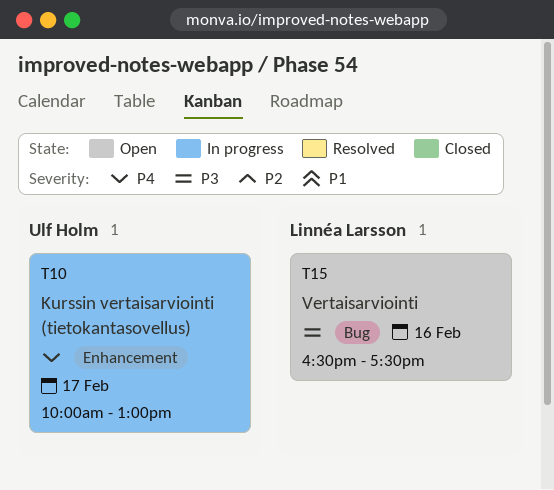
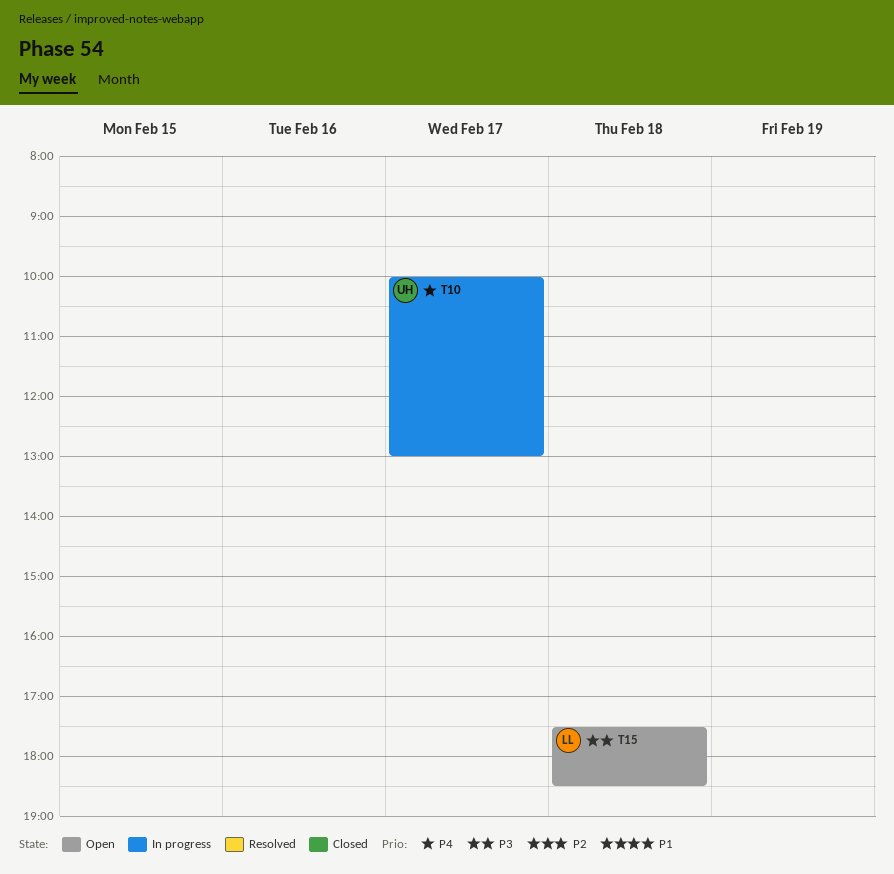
T15, day: Feb 16 -> Feb 18
T15, begins: 16:30 -> 17:30
T15, ends: 17:30 -> 18:30

